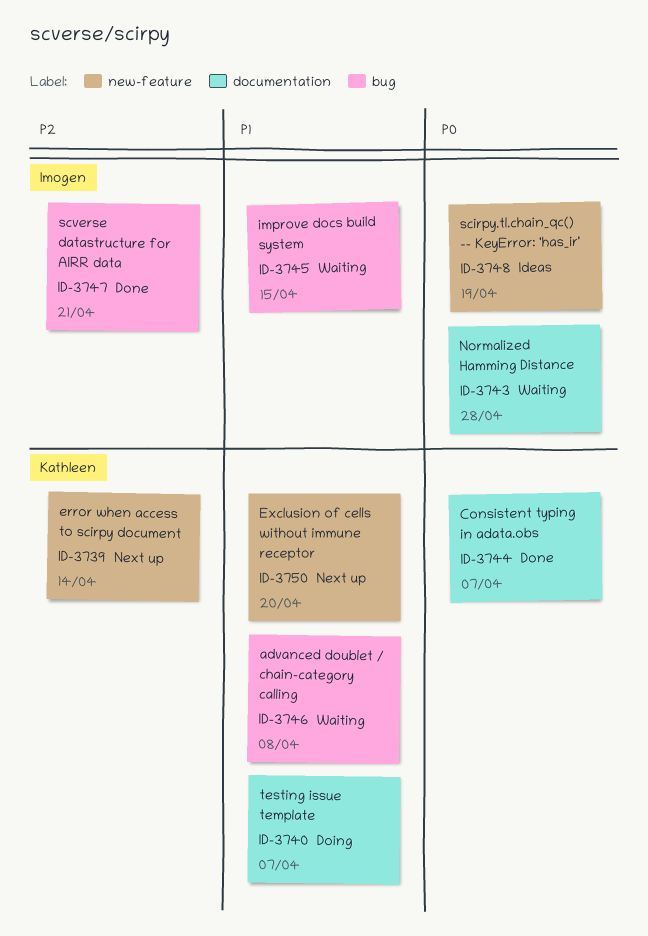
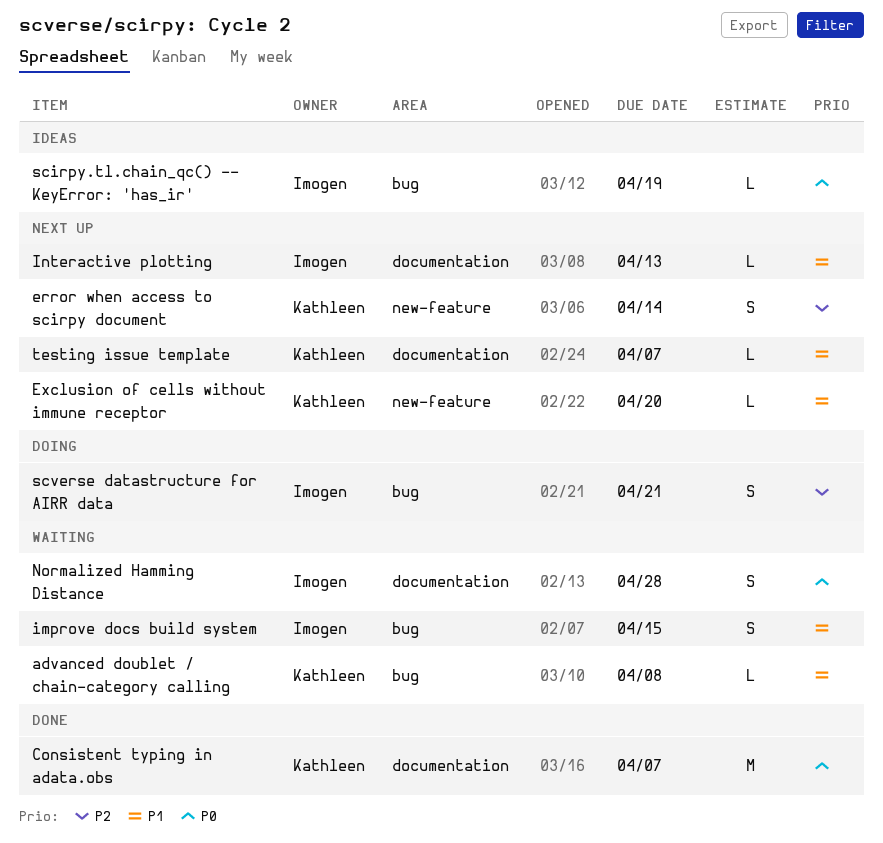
Interactive plotting: none -> present
scirpy.tl.chain_qc() -- KeyError: 'has_ir', label: new-feature -> bug
scverse datastructure for AIRR data, status: Done -> Doing
testing issue template, status: Doing -> Next up

